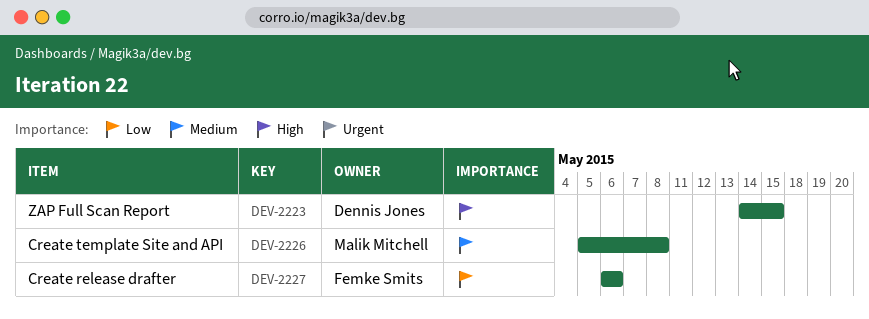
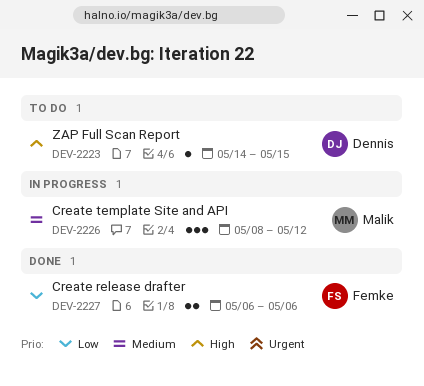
DEV-2226, start: May 5 -> May 8
DEV-2226, due: May 8 -> May 12

